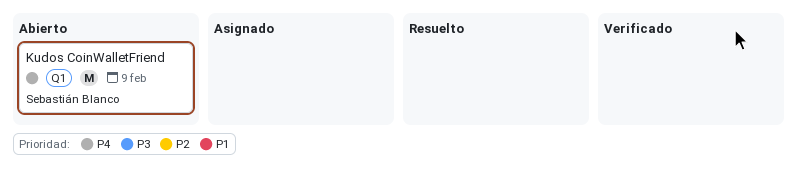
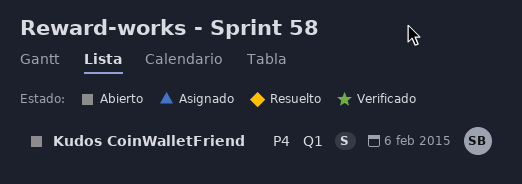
Kudos CoinWalletFriend, estimate: M -> S
Kudos CoinWalletFriend, due: Feb 9 -> Feb 6

